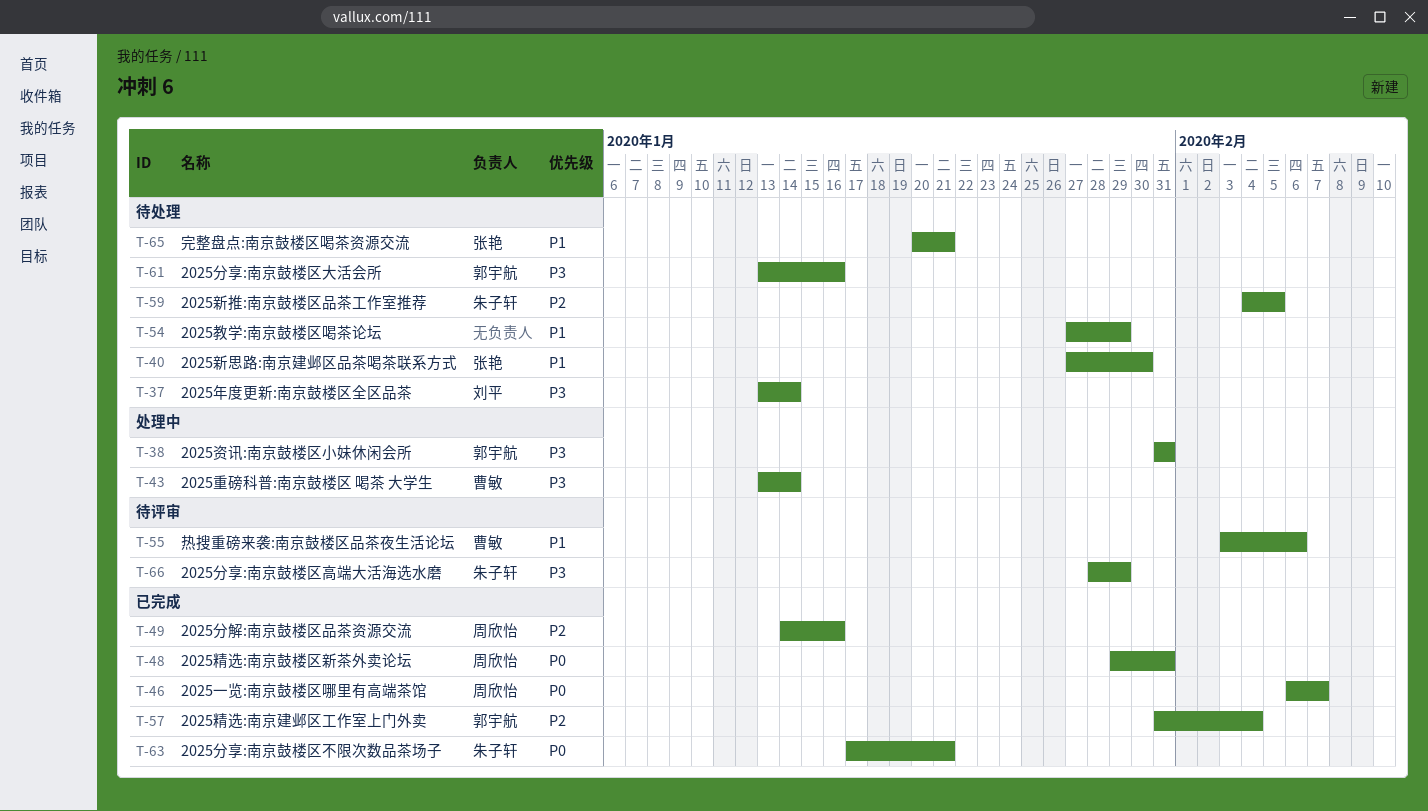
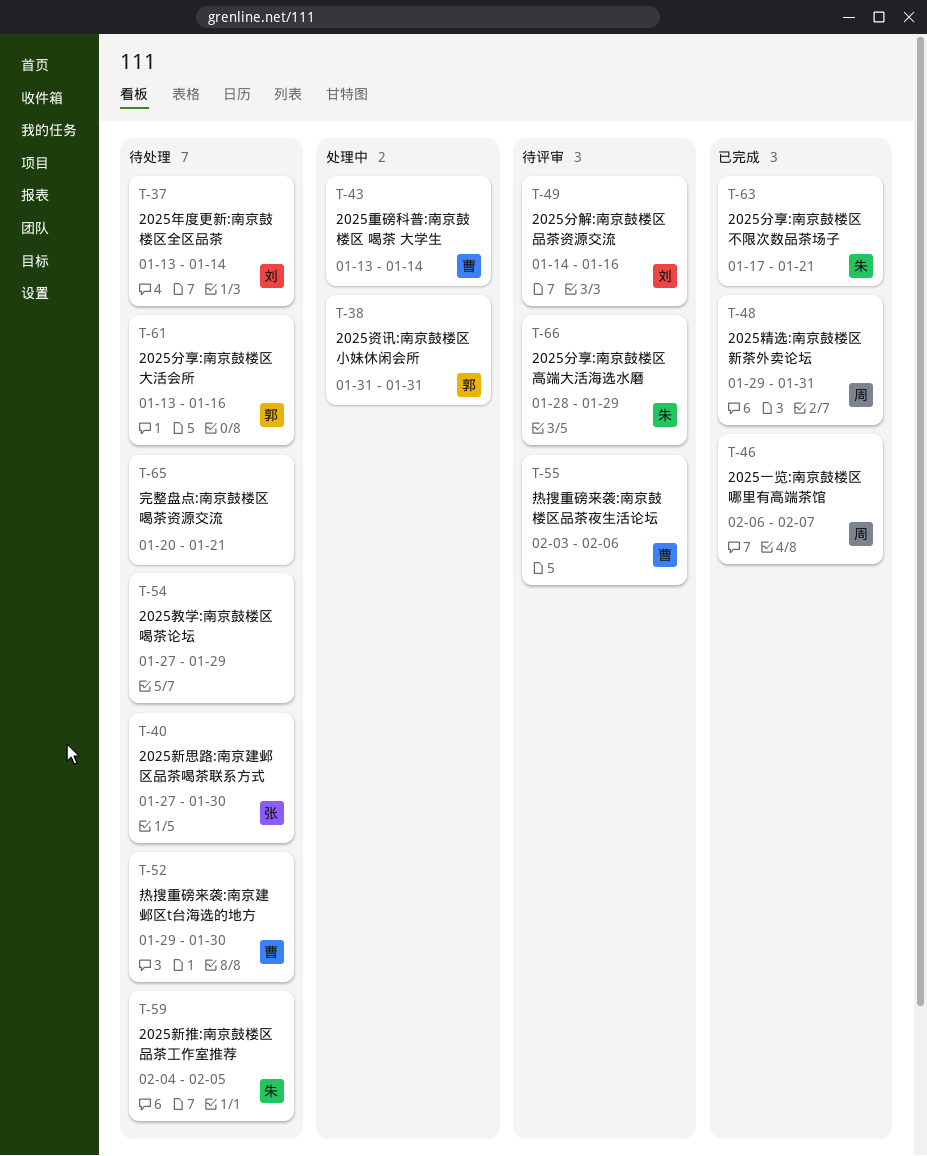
T-49, status: 已完成 -> 待评审
T-49, owner: 周欣怡 -> 刘平
T-52: none -> present
T-57: present -> none
T-65, owner: 张艳 -> none

